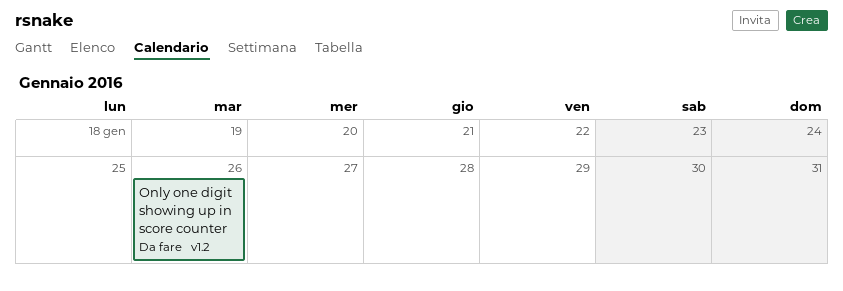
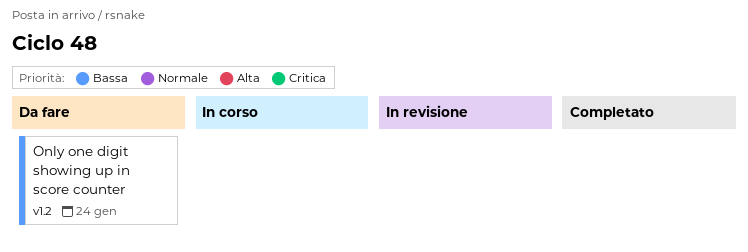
Only one digit showing up in score counter, due: Jan 26 -> Jan 24

